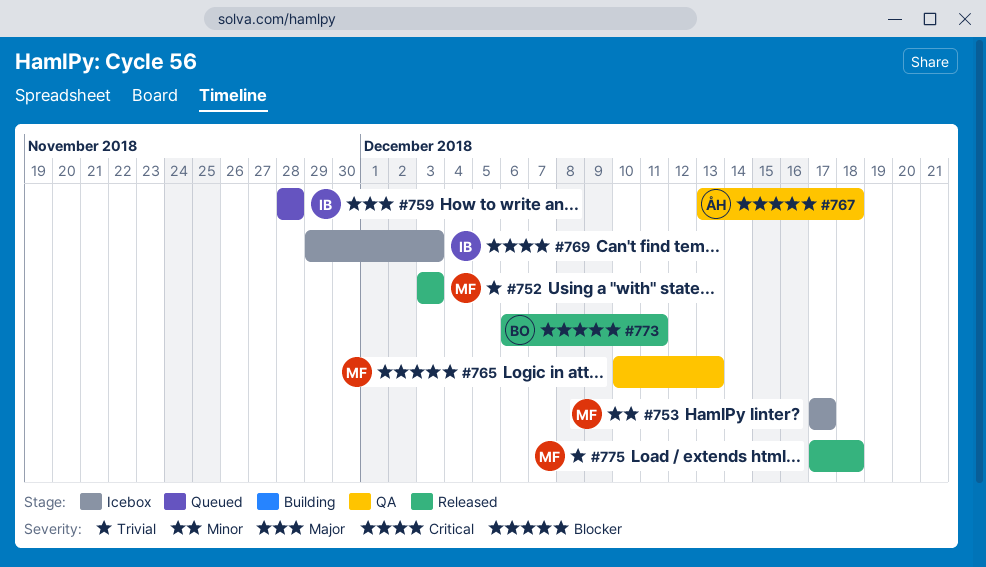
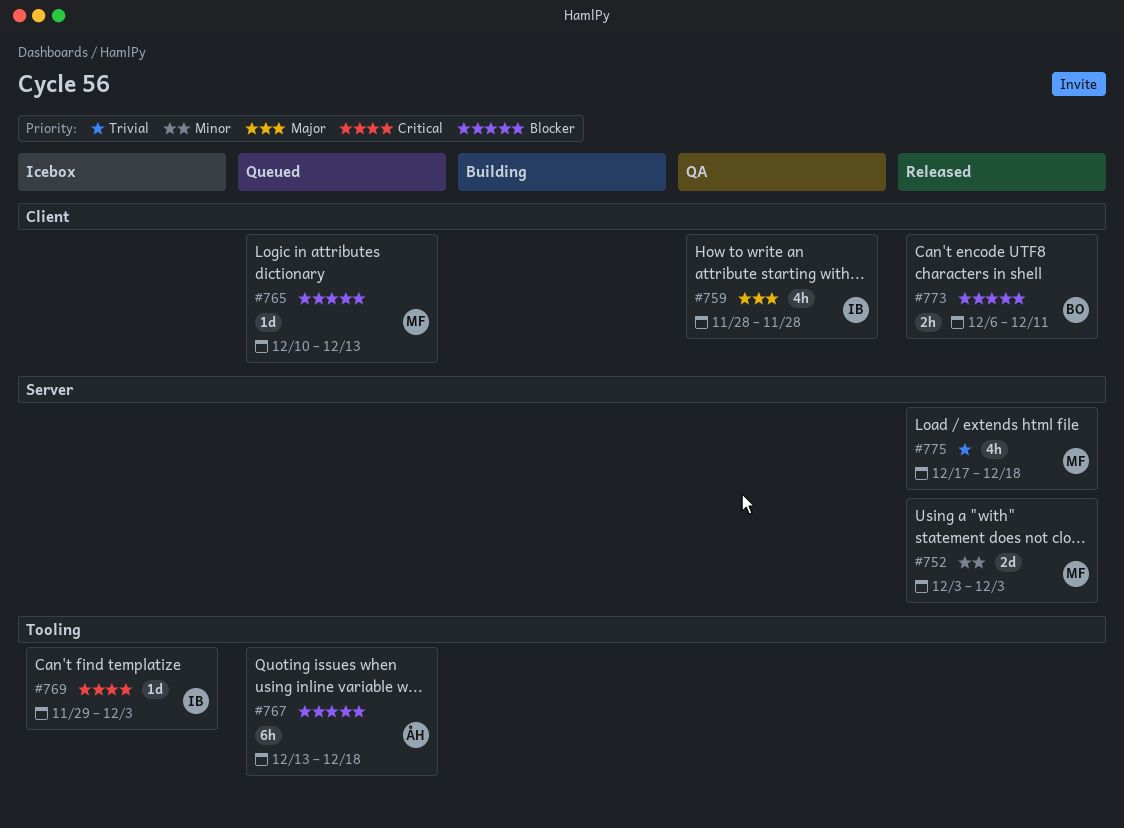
#752, priority: Trivial -> Minor
#753: present -> none
#759, status: Queued -> QA
#765, status: QA -> Queued
#767, status: QA -> Queued

